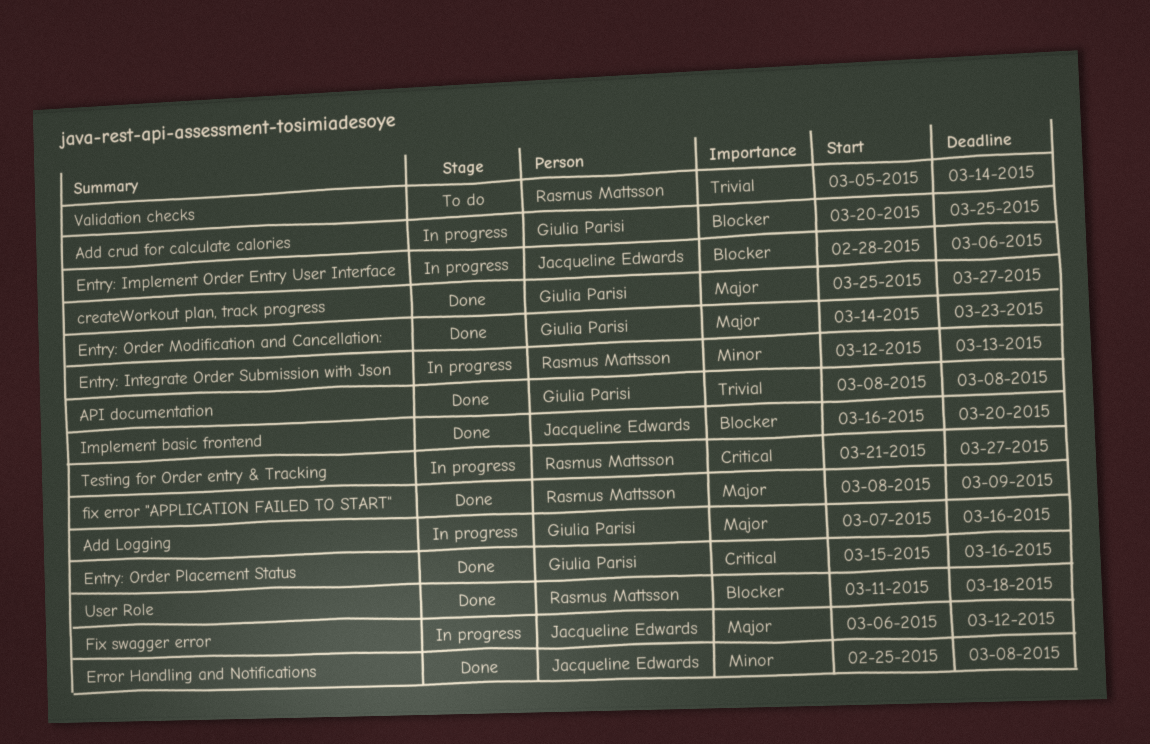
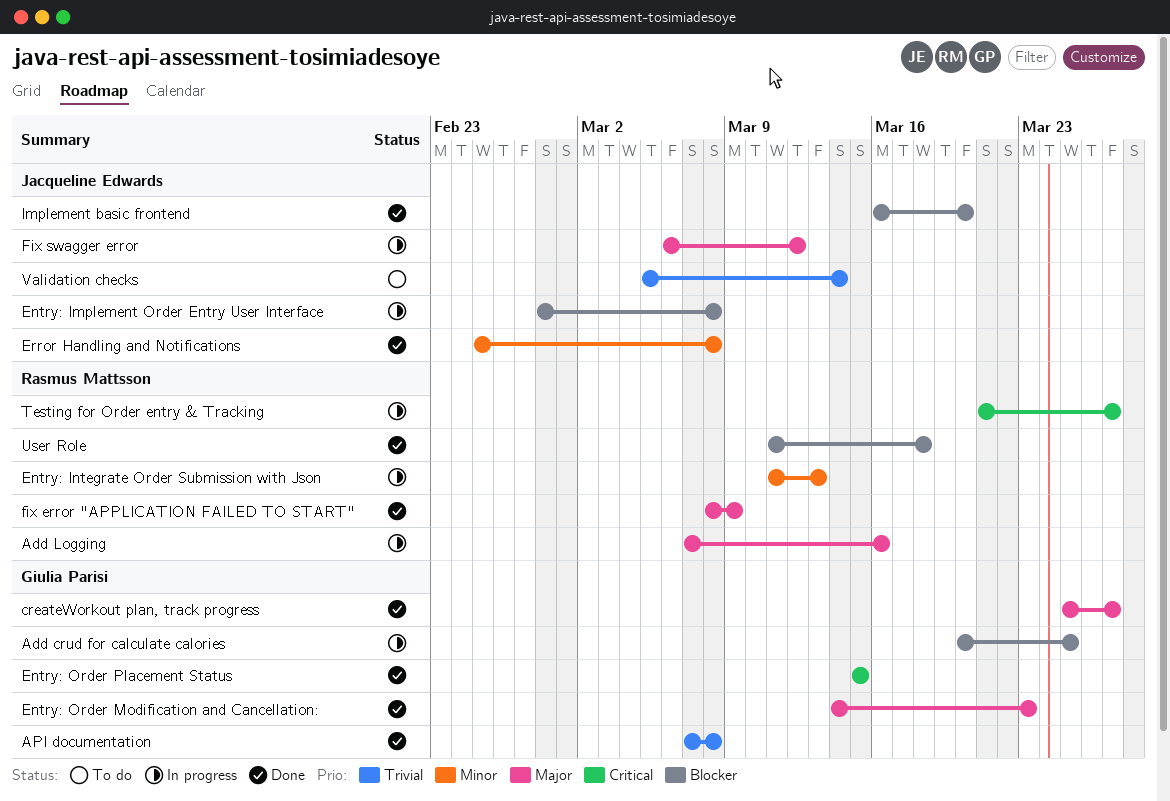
Add Logging, owner: Giulia Parisi -> Rasmus Mattsson
API documentation, start: Mar 8 -> Mar 7
Entry: Implement Order Entry User Interface, due: Mar 6 -> Mar 8
Entry: Integrate Order Submission with Json, start: Mar 12 -> Mar 11
Entry: Order Placement Status, due: Mar 16 -> Mar 15
Validation checks, owner: Rasmus Mattsson -> Jacqueline Edwards

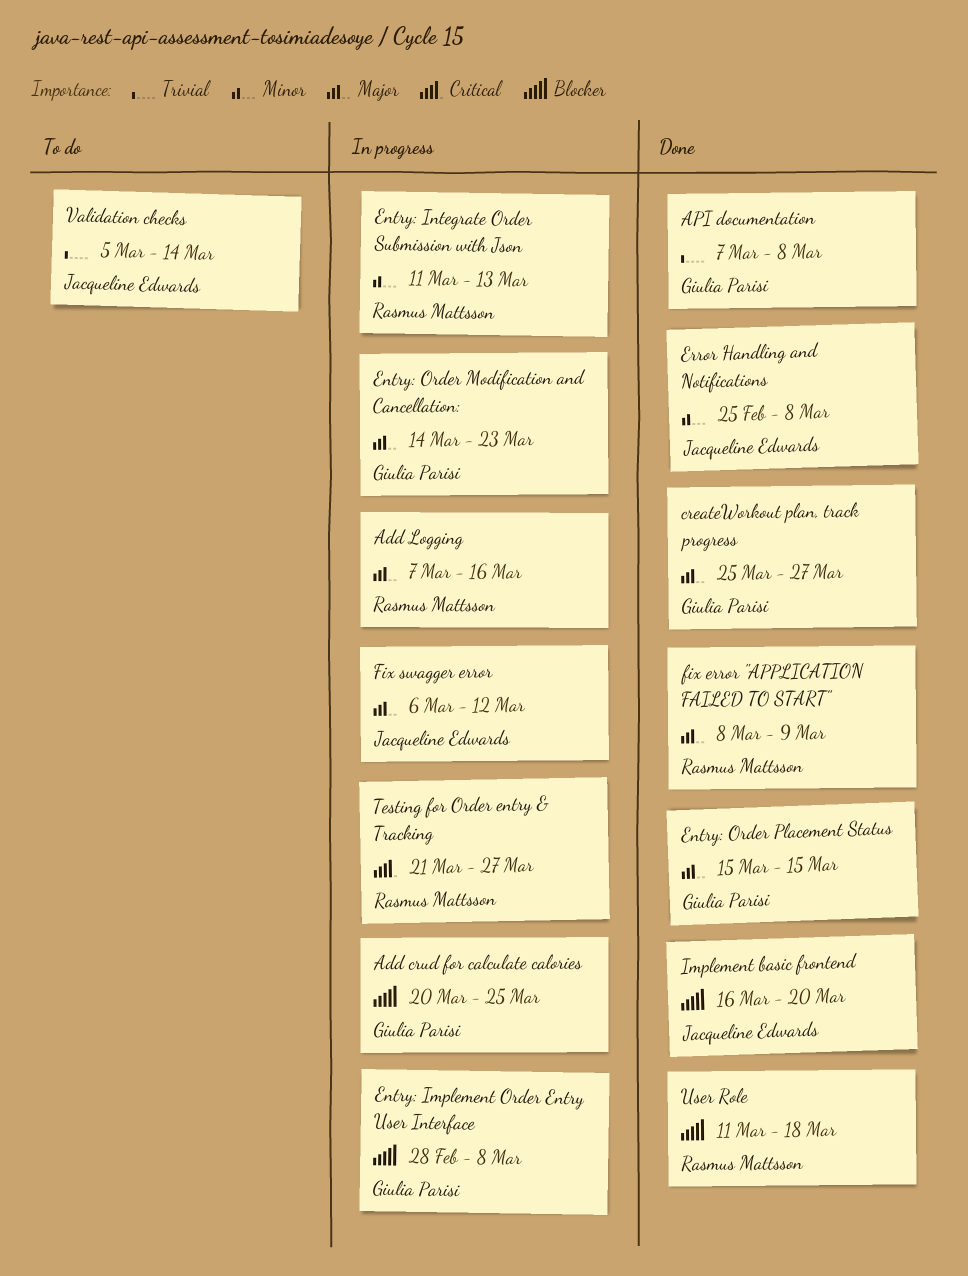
Entry: Implement Order Entry User Interface, owner: Jacqueline Edwards -> Giulia Parisi
Entry: Order Modification and Cancellation:, status: Done -> In progress
Entry: Order Placement Status, priority: Critical -> Major

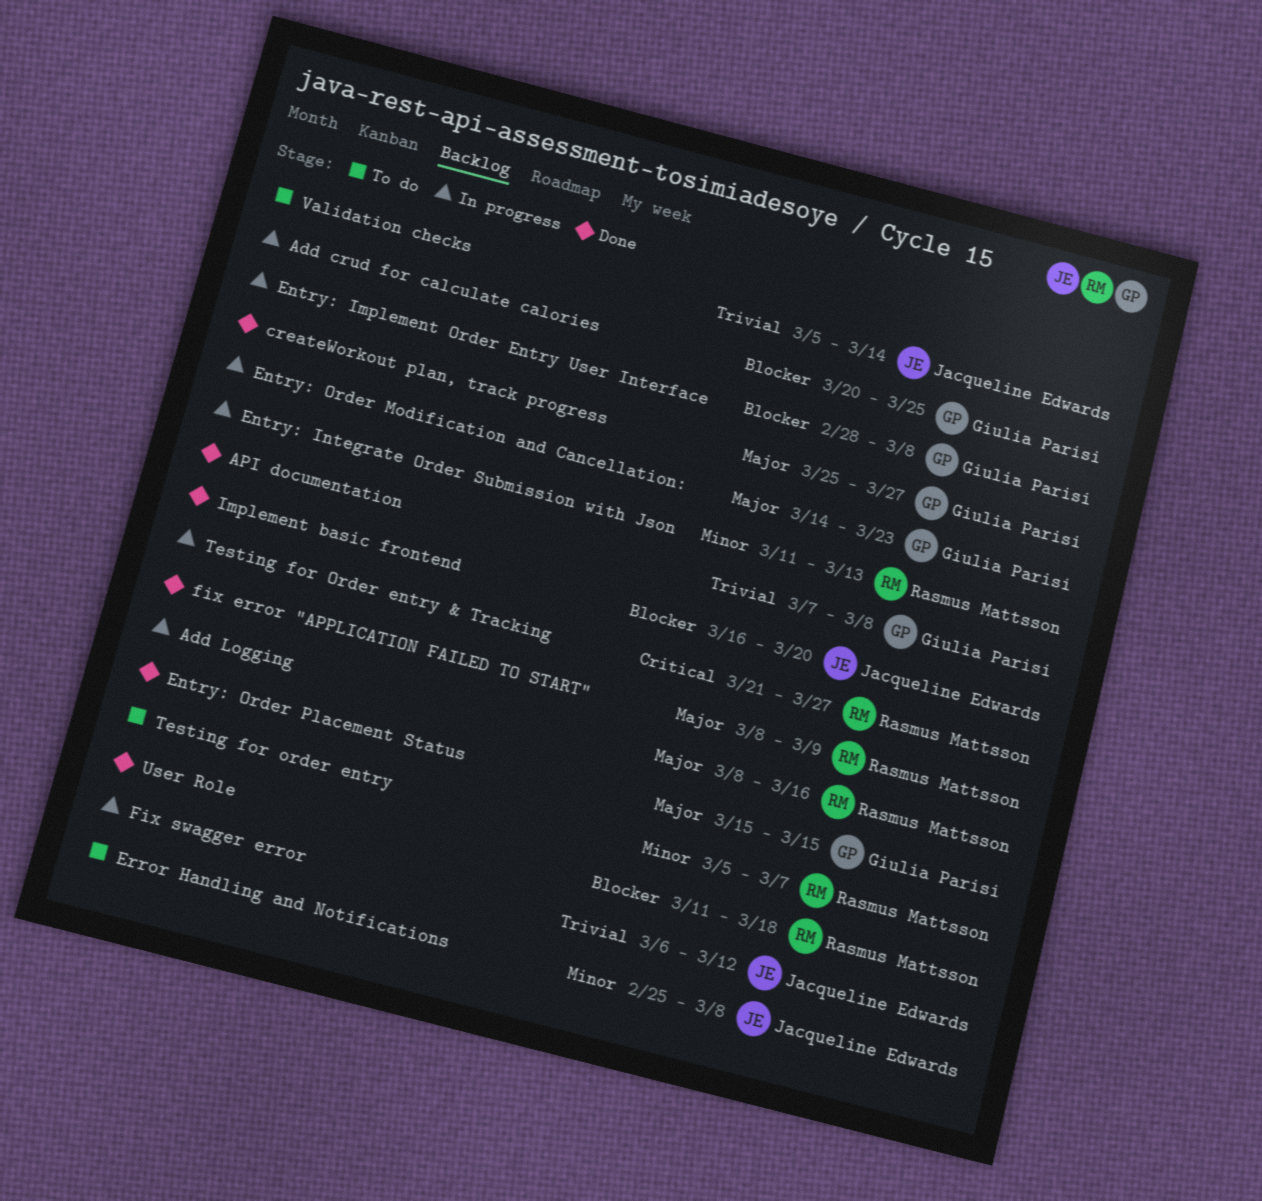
Add Logging, start: Mar 7 -> Mar 8
Error Handling and Notifications, status: Done -> To do
Fix swagger error, priority: Major -> Trivial
Testing for order entry: none -> present

